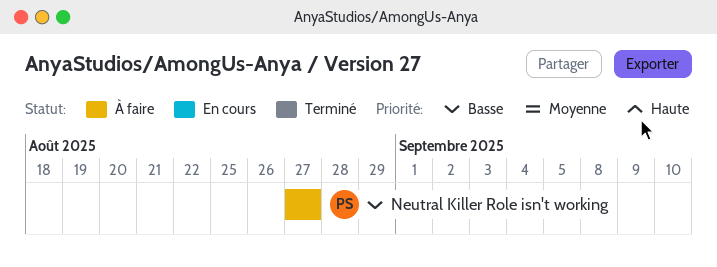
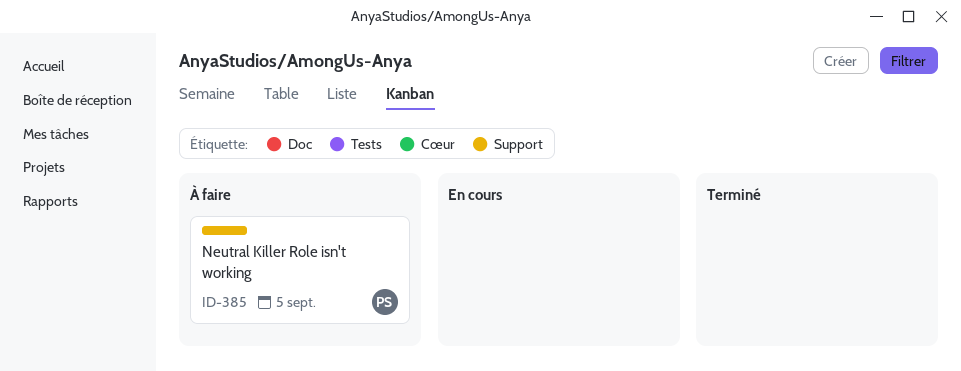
Neutral Killer Role isn't working, due: Aug 27 -> Sep 5

